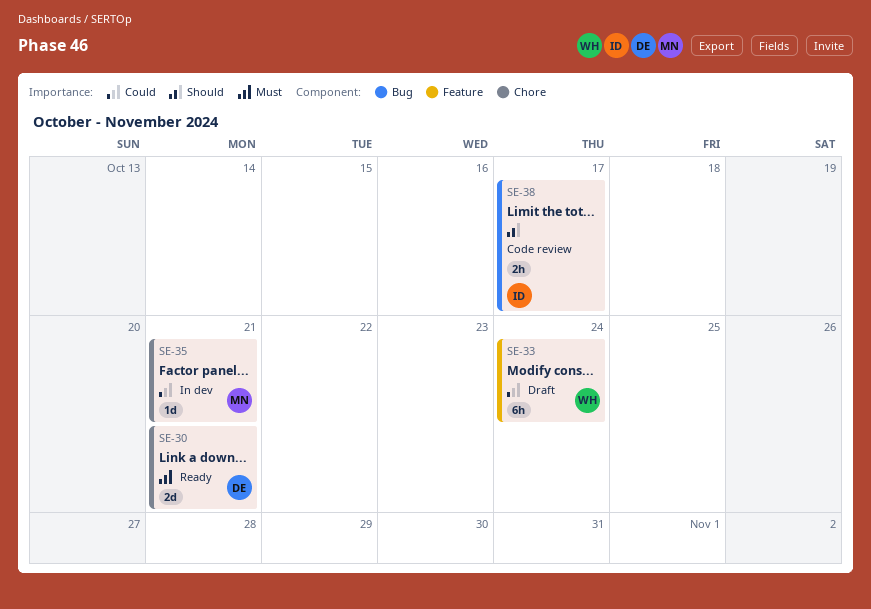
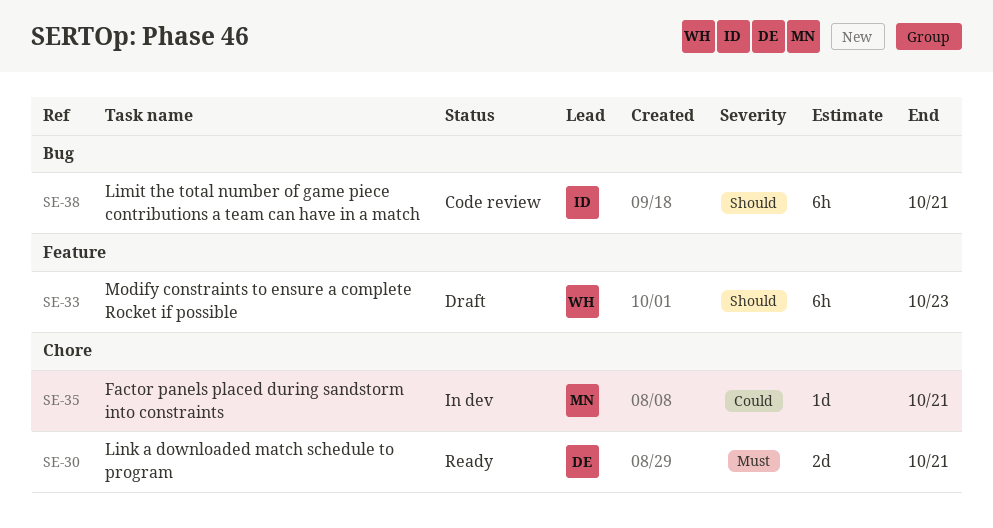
SE-33, priority: Could -> Should
SE-33, due: Oct 24 -> Oct 23
SE-38, estimate: 2h -> 6h
SE-38, due: Oct 17 -> Oct 21

